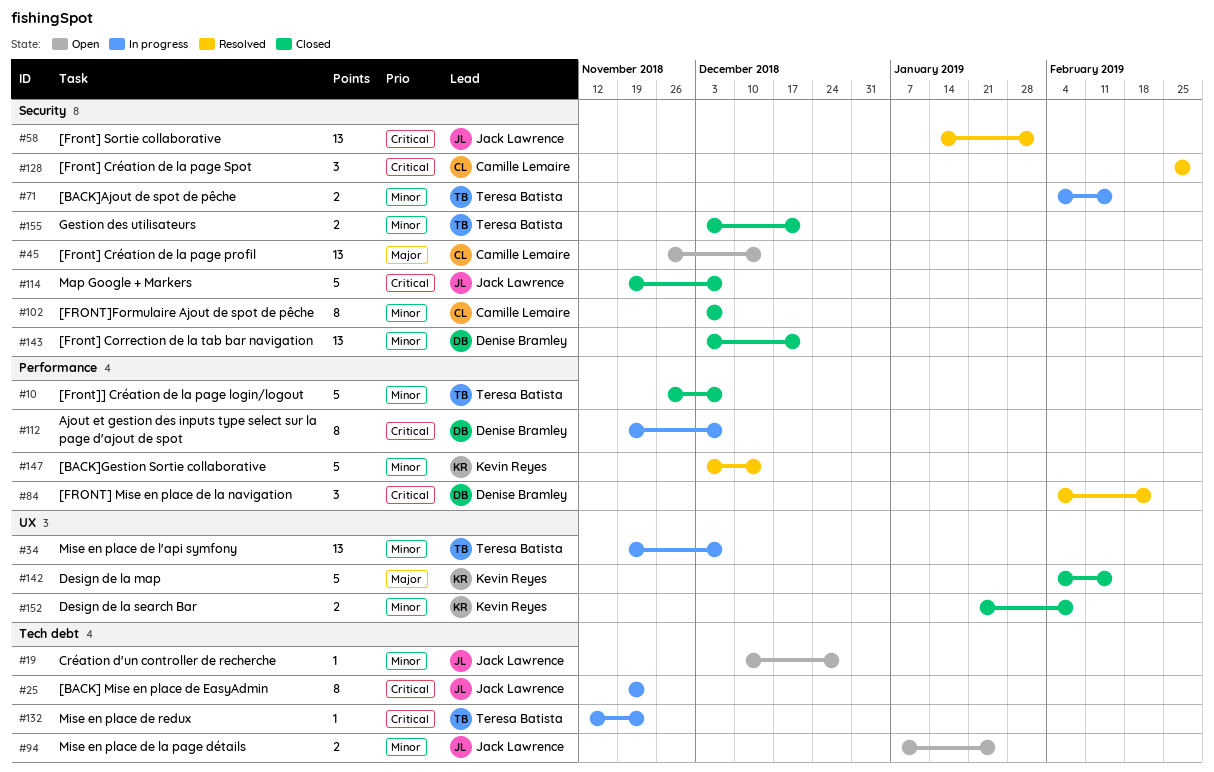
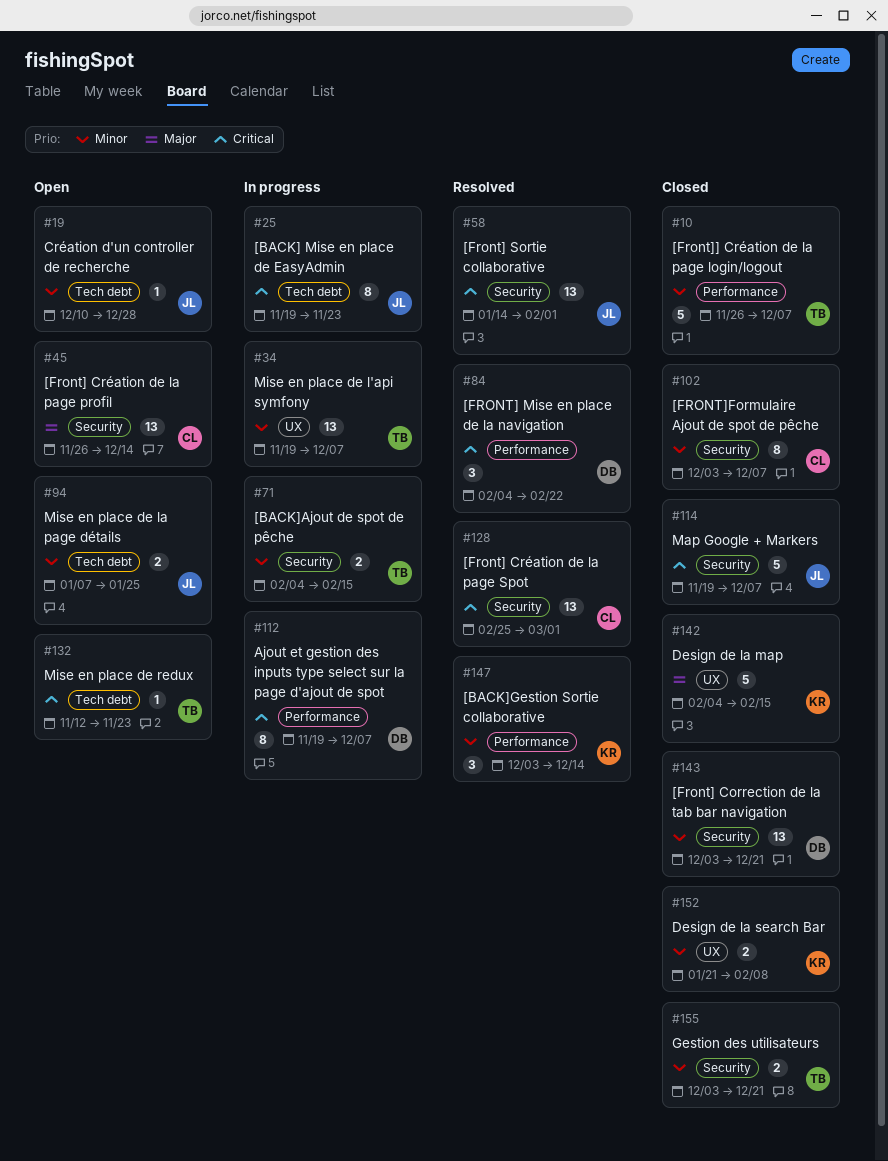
#128, estimate: 3 -> 13
#132, status: In progress -> Open
#147, estimate: 5 -> 3

